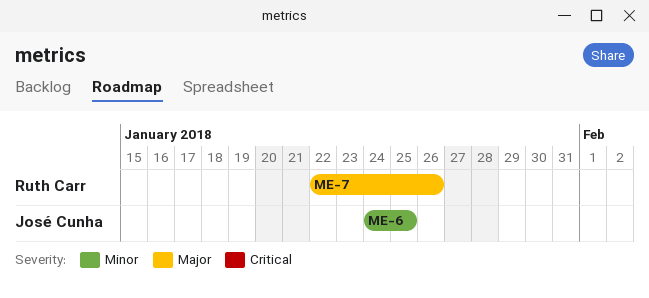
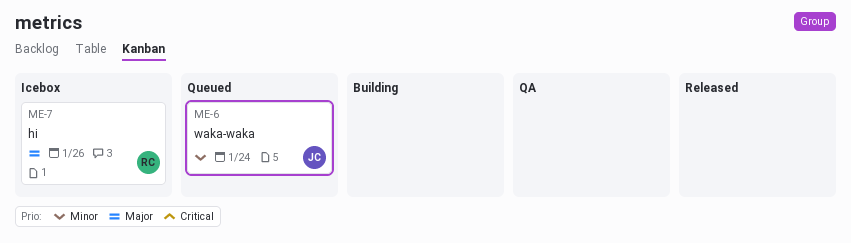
ME-6, due: Jan 25 -> Jan 24

